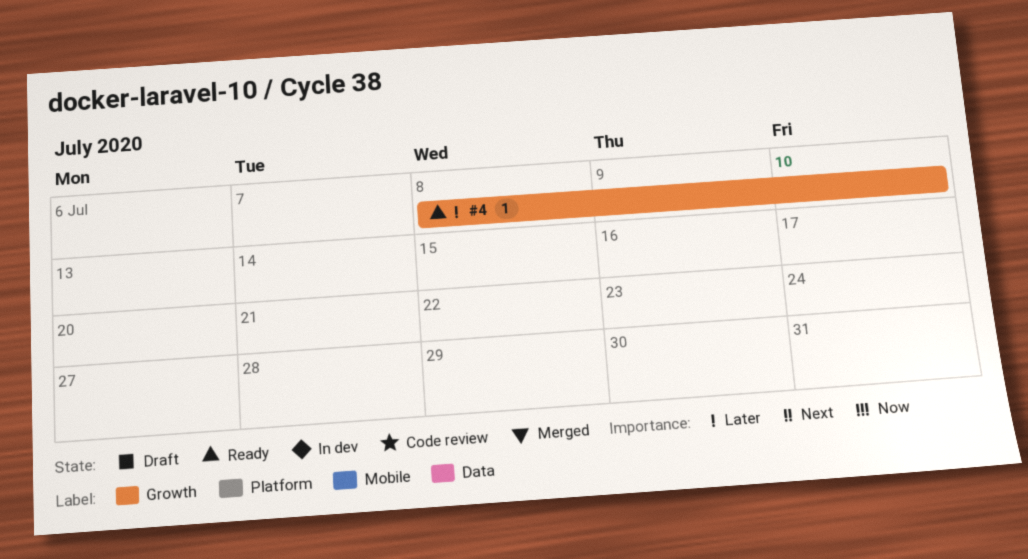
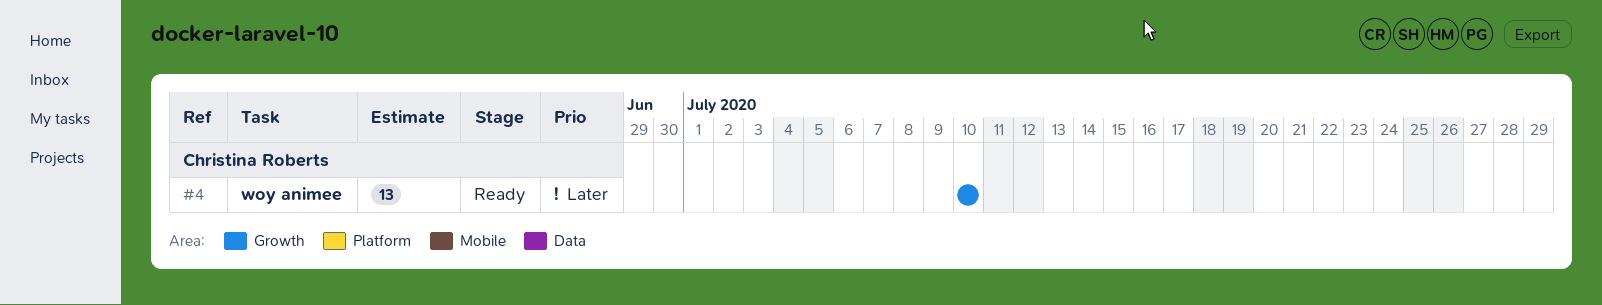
#4, estimate: 1 -> 13
#4, start: Jul 8 -> Jul 10

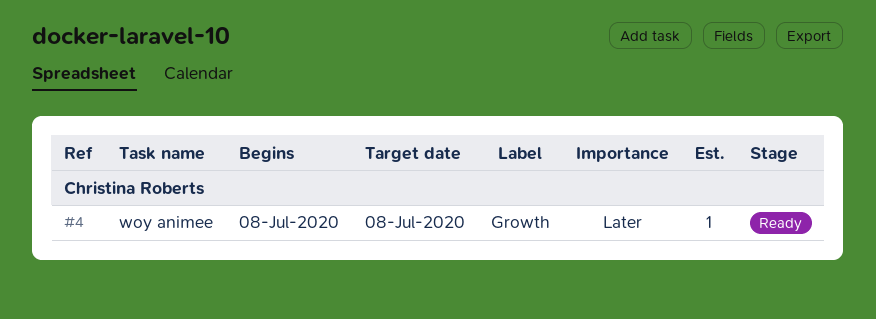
#4, estimate: 13 -> 1
#4, start: Jul 10 -> Jul 8
#4, due: Jul 10 -> Jul 8

